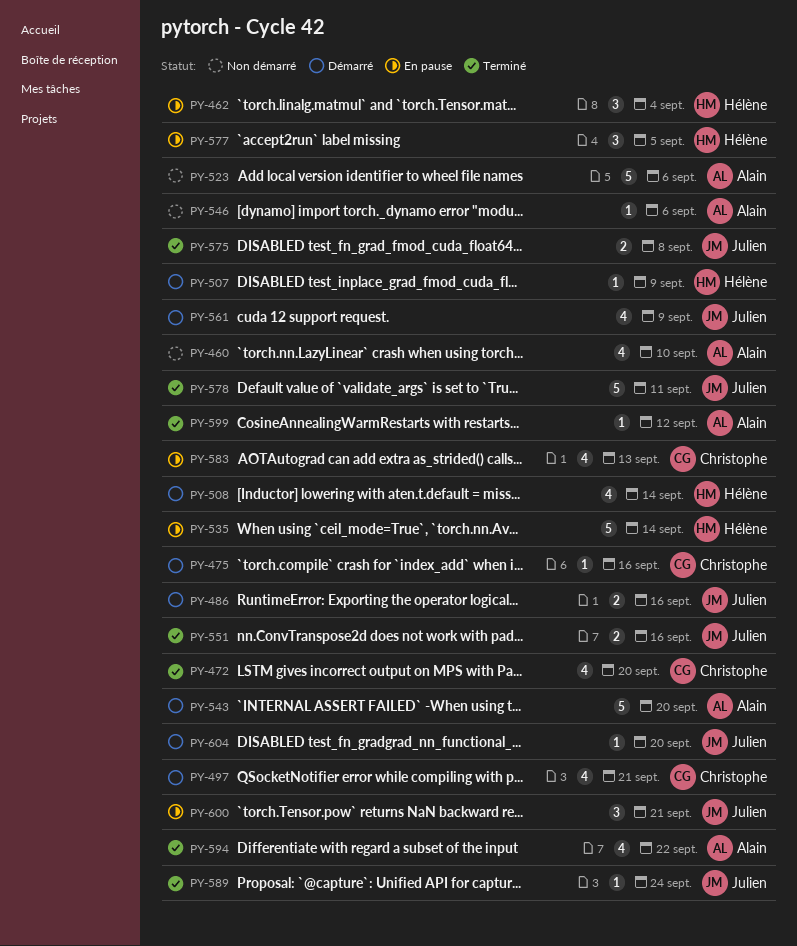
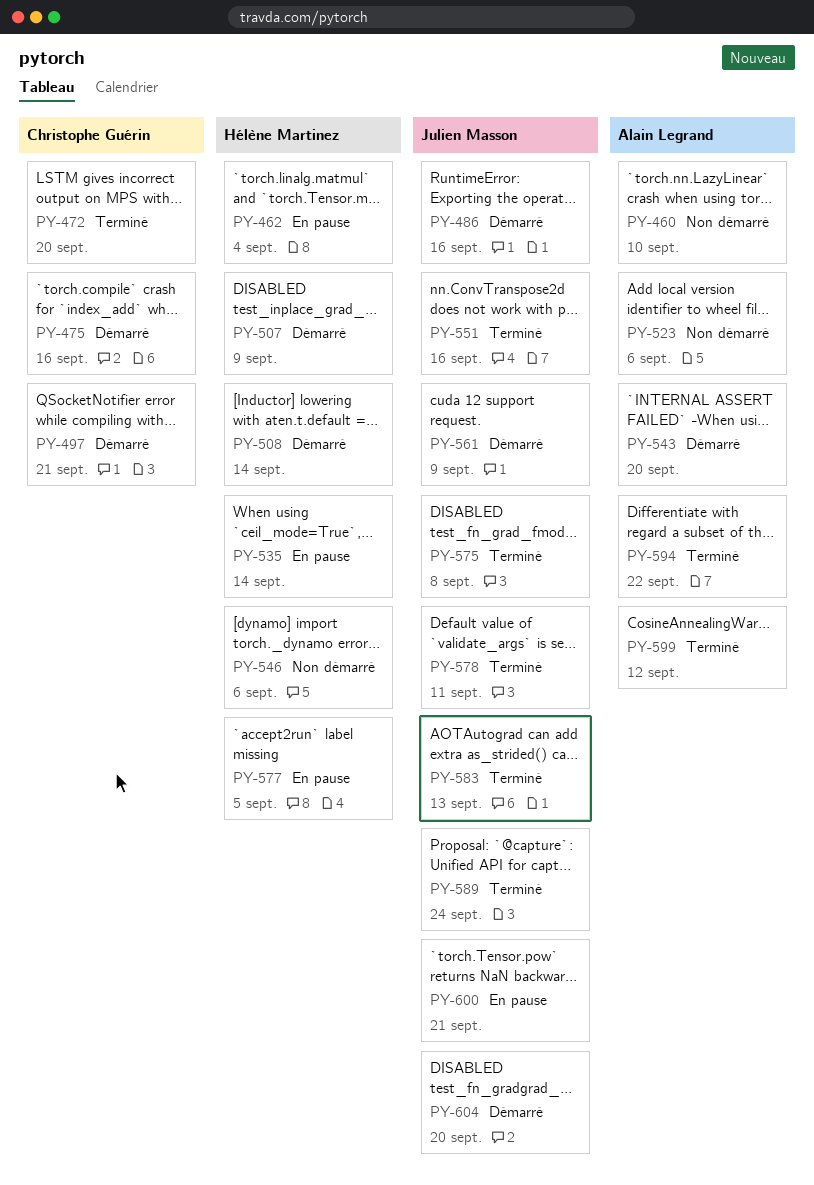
PY-546, owner: Alain Legrand -> Hélène Martinez
PY-583, status: En pause -> Terminé
PY-583, owner: Christophe Guérin -> Julien Masson

